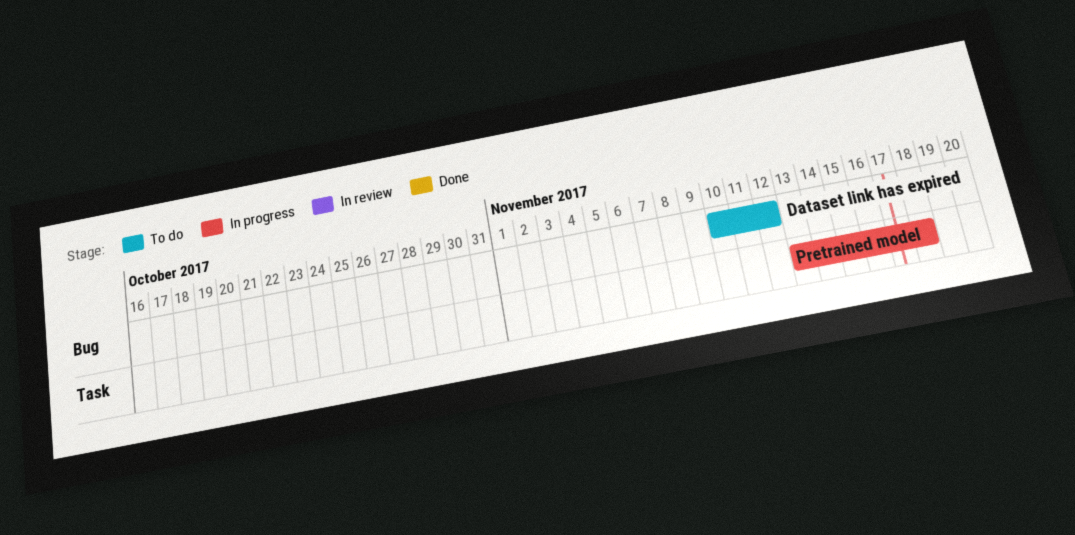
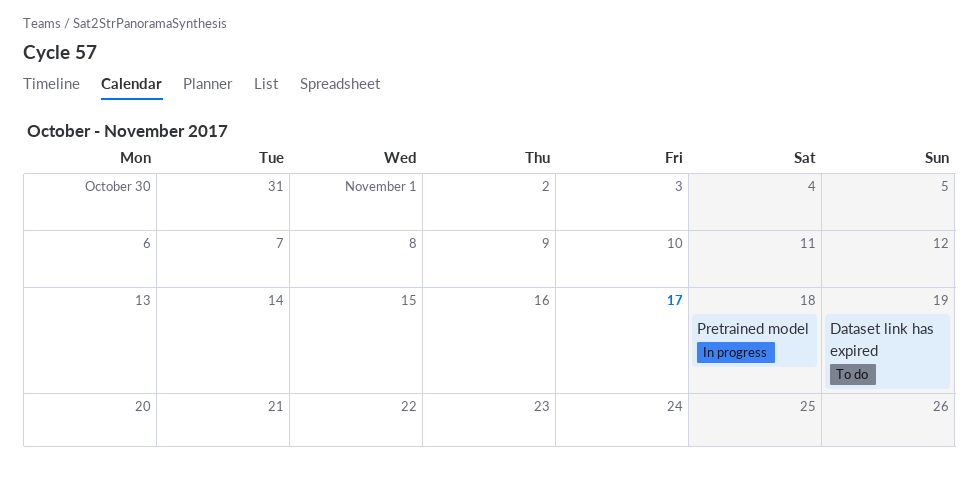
Dataset link has expired, due: Nov 12 -> Nov 19

